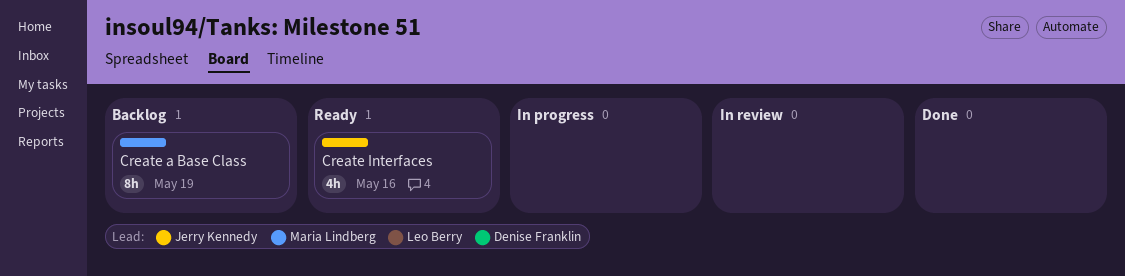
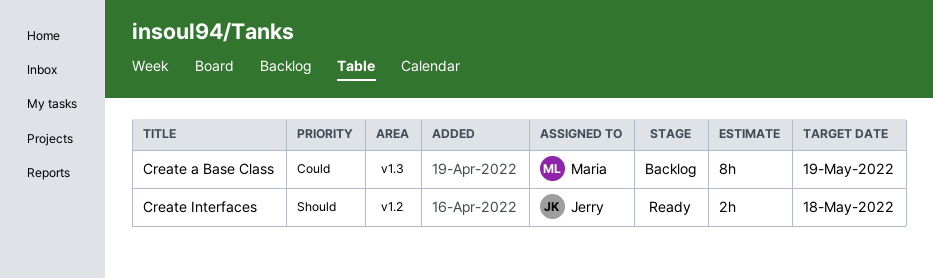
Create Interfaces, estimate: 4h -> 2h
Create Interfaces, due: May 16 -> May 18

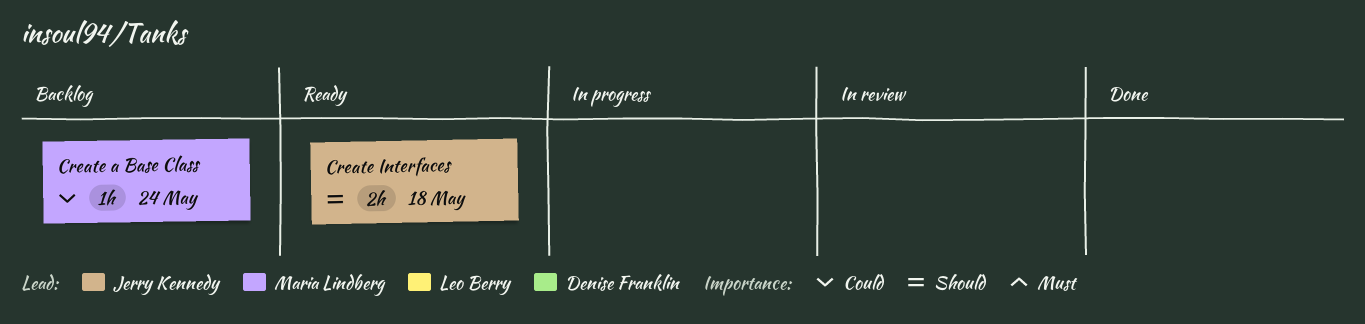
Create a Base Class, estimate: 8h -> 1h
Create a Base Class, due: May 19 -> May 24

